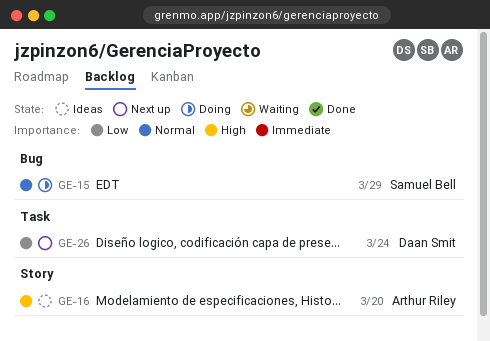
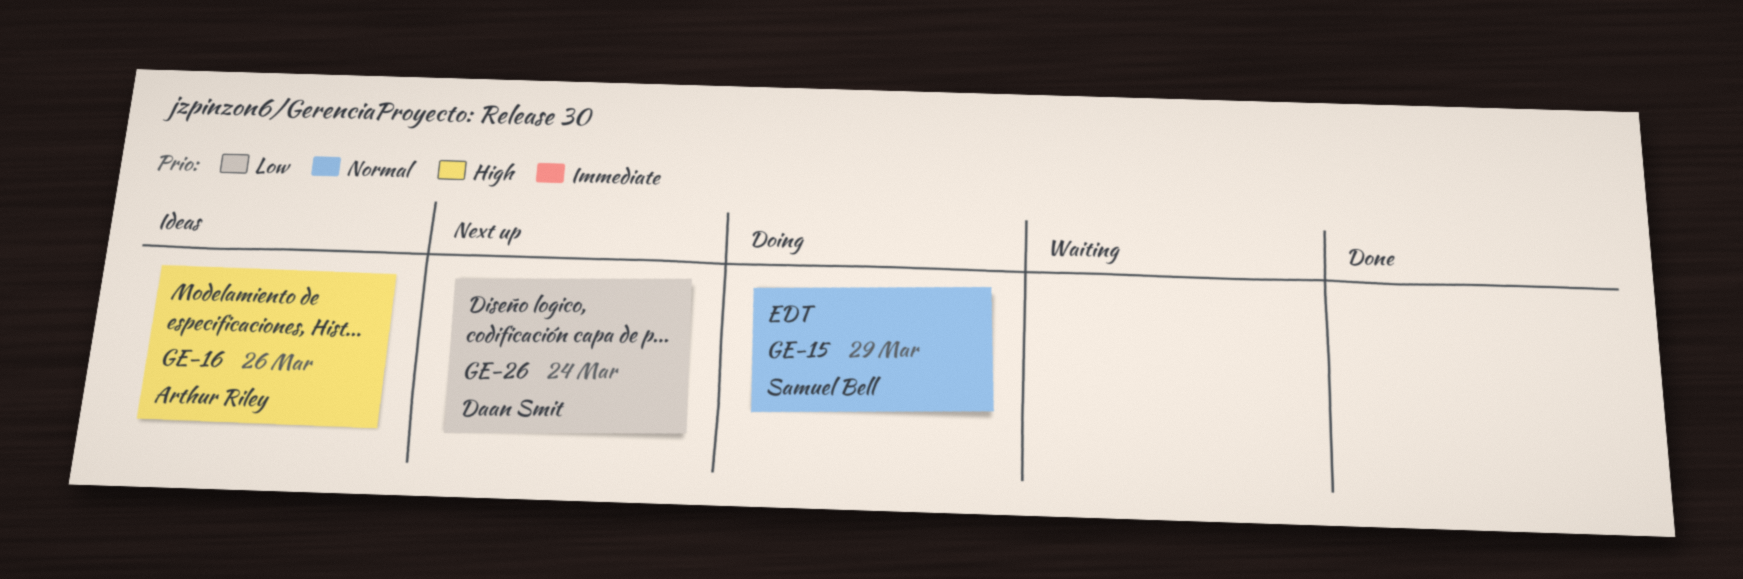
GE-16, due: Mar 20 -> Mar 26

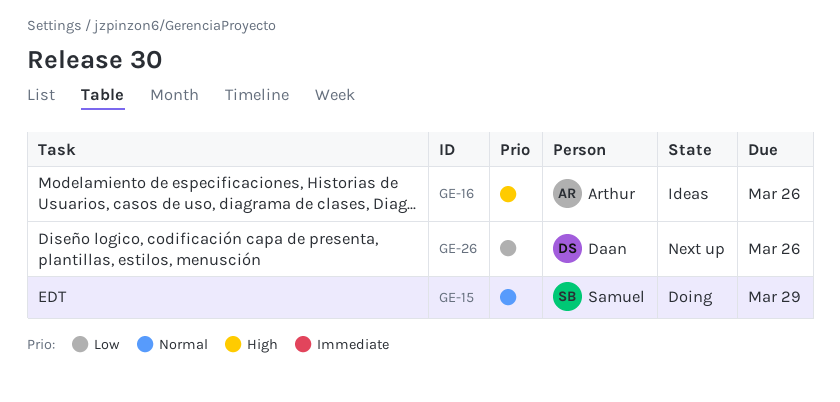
GE-26, due: Mar 24 -> Mar 26

